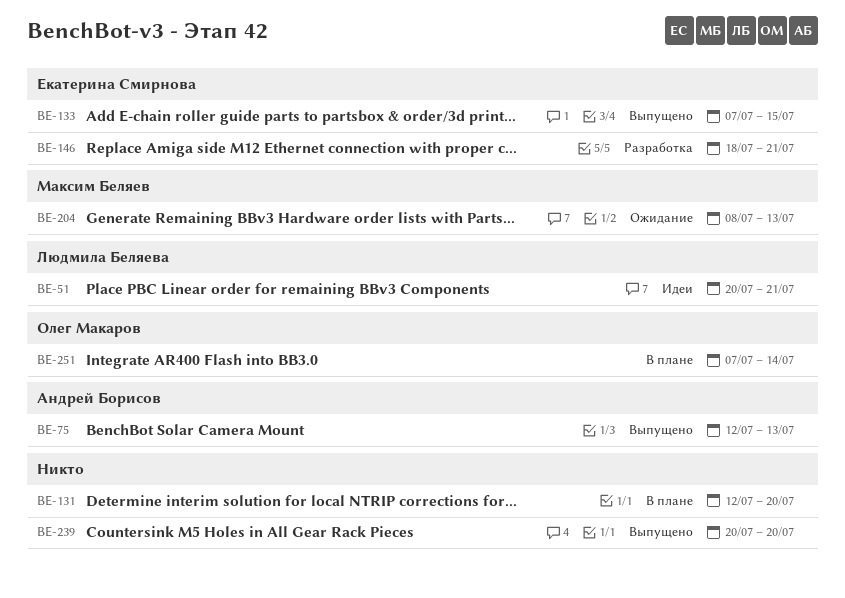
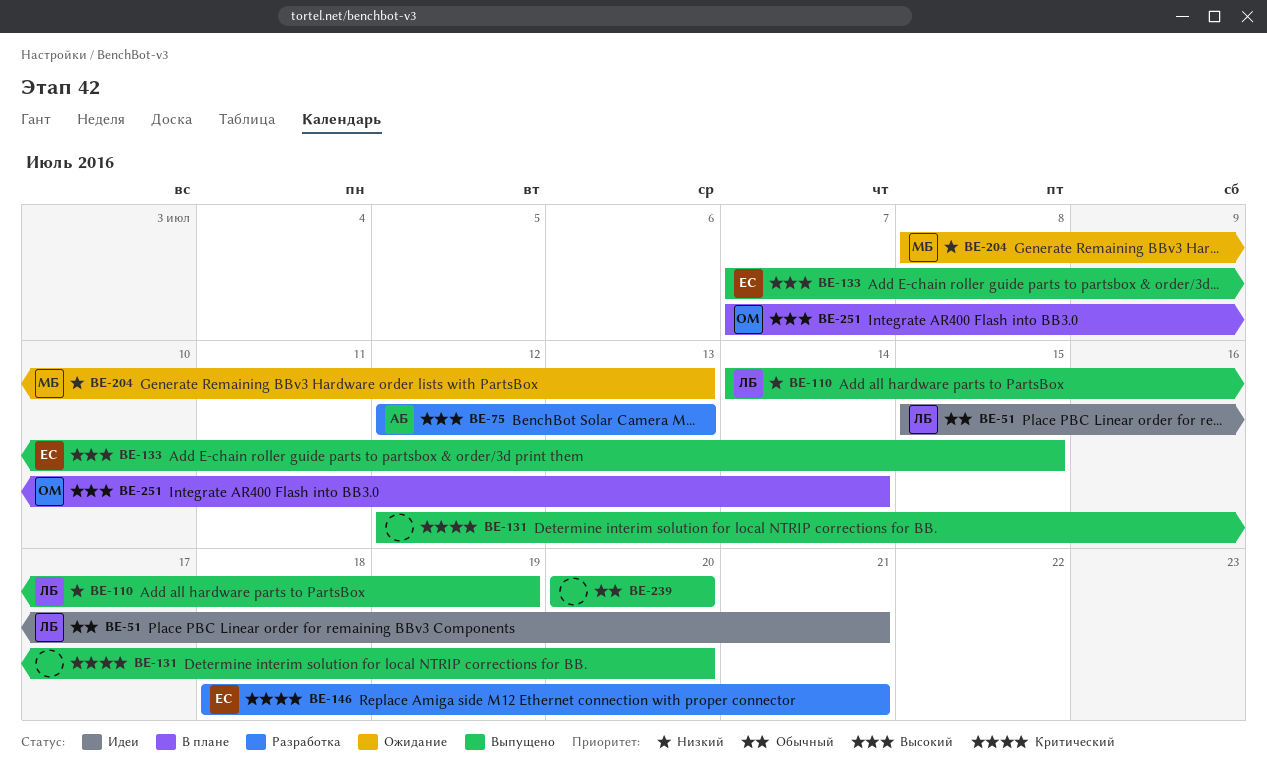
BE-51, start: Jul 20 -> Jul 15
BE-75, status: Выпущено -> Разработка
BE-110: none -> present
BE-131, status: В плане -> Выпущено

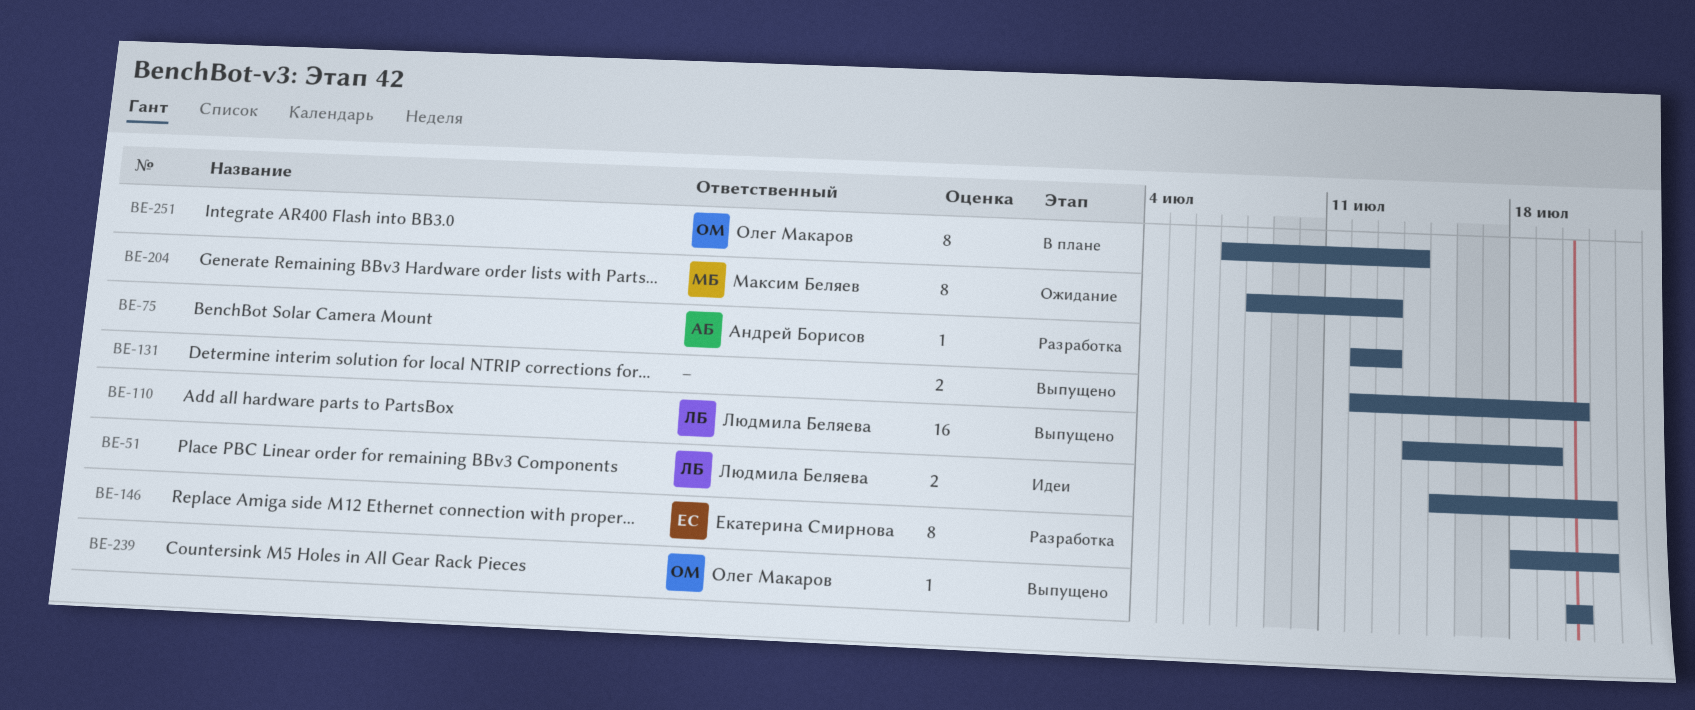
BE-133: present -> none
BE-239, owner: none -> Олег Макаров

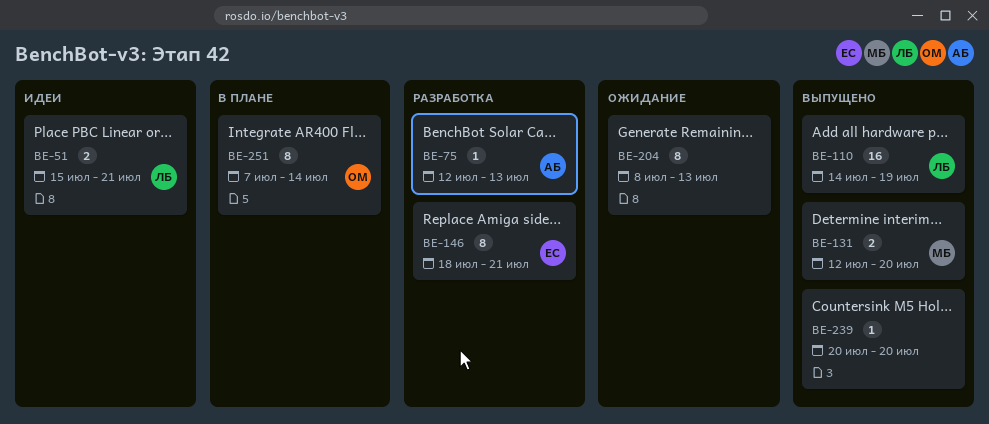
BE-131, owner: none -> Максим Беляев
BE-204, owner: Максим Беляев -> none
BE-239, owner: Олег Макаров -> none

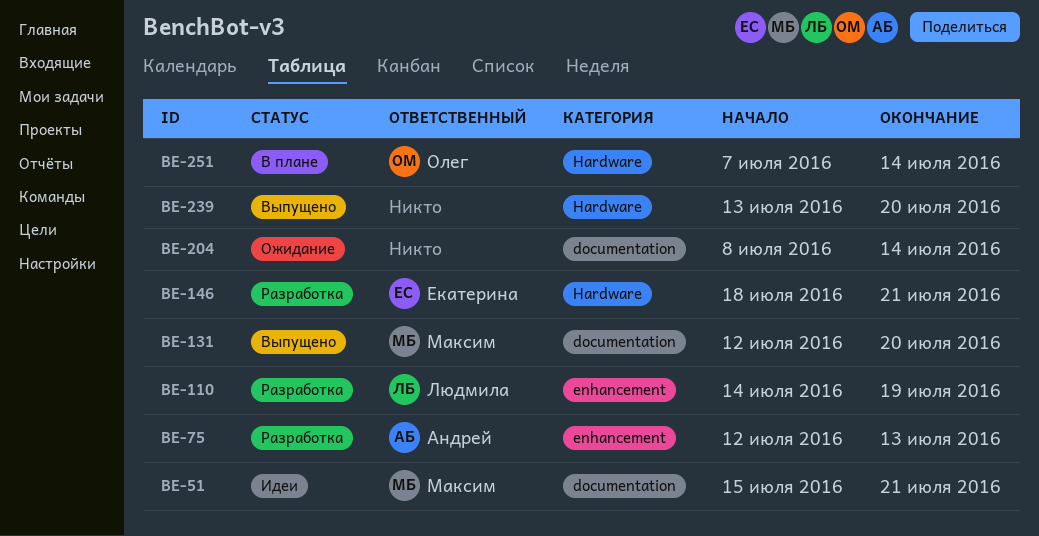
BE-51, owner: Людмила -> Максим
BE-110, status: Выпущено -> Разработка
BE-204, due: Jul 13 -> Jul 14
BE-239, start: Jul 20 -> Jul 13

